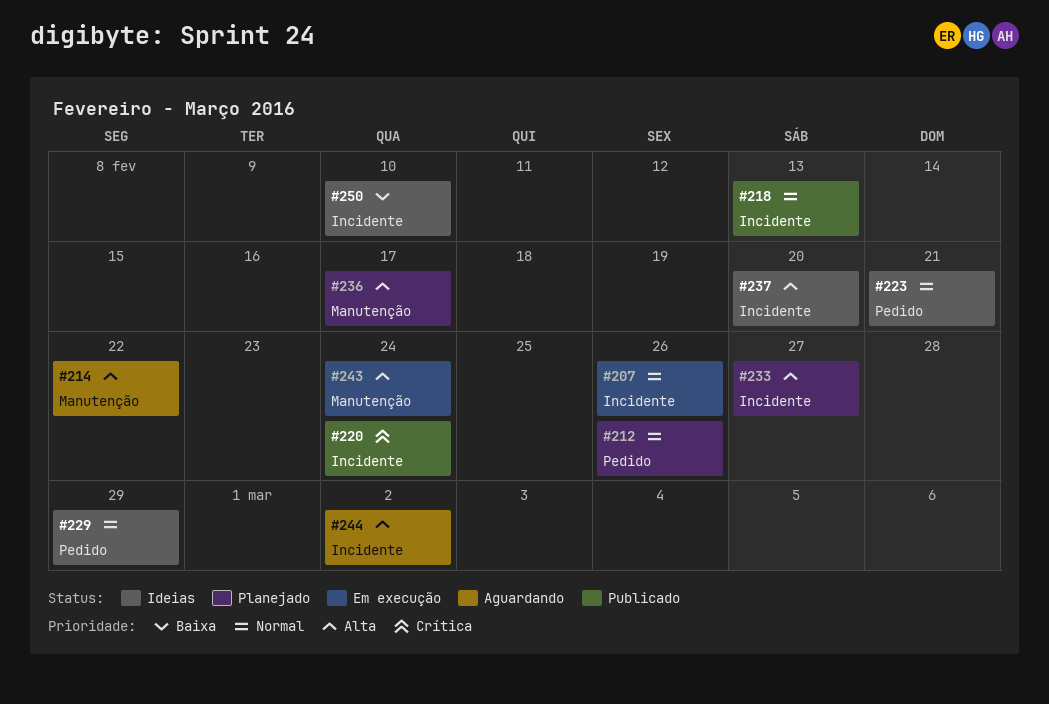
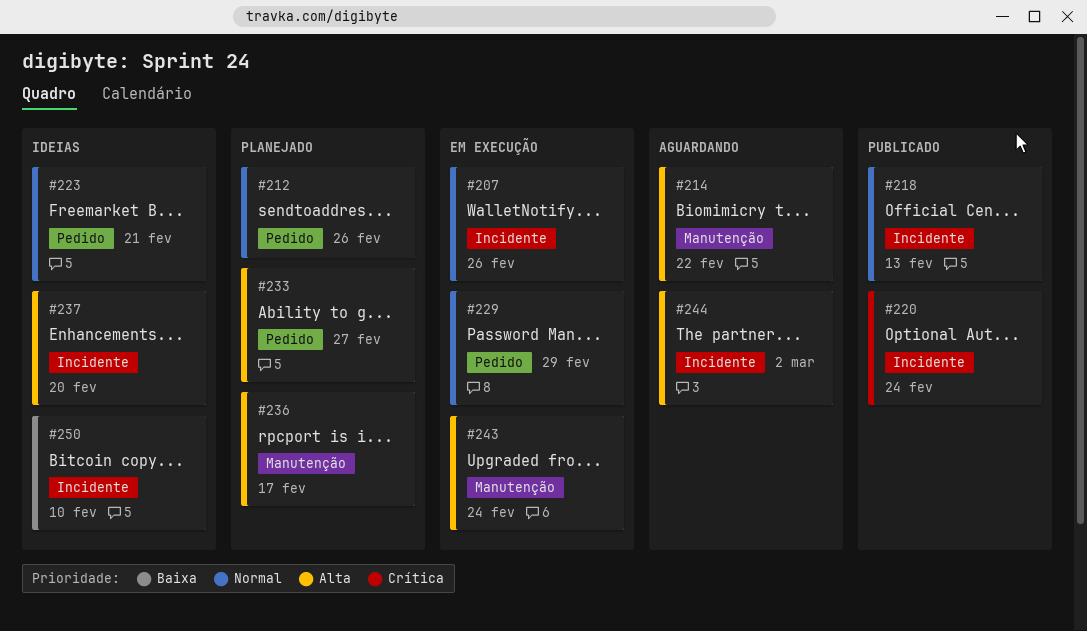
#229, status: Ideias -> Em execução
#233, label: Incidente -> Pedido

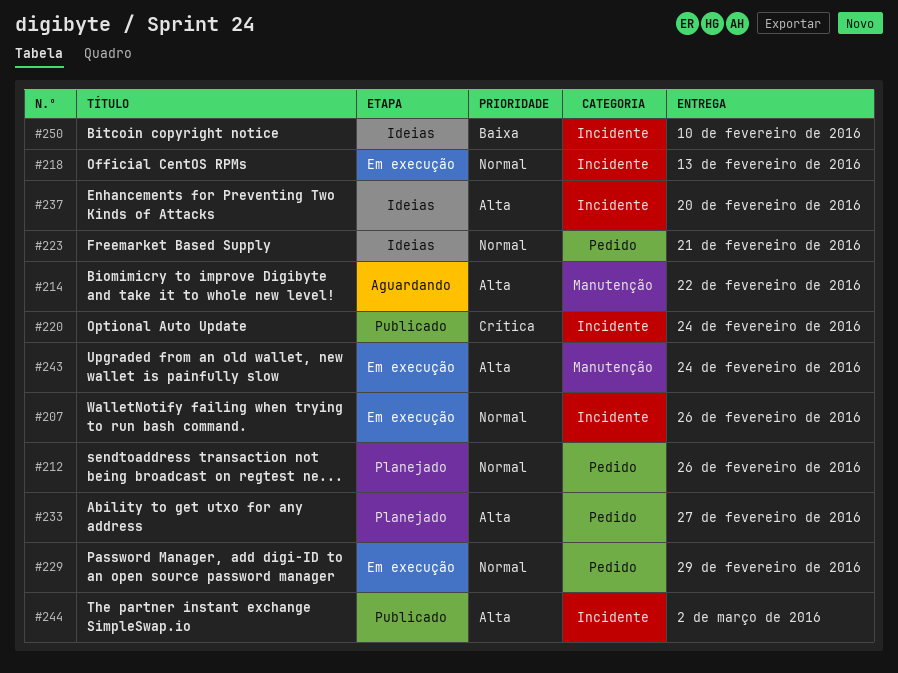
#218, status: Publicado -> Em execução
#236: present -> none
#244, status: Aguardando -> Publicado

